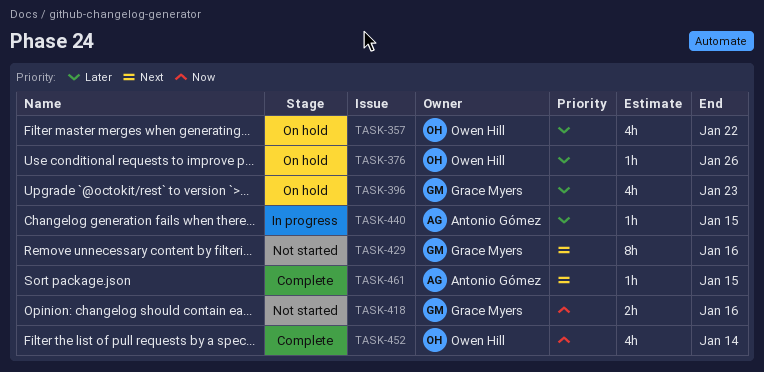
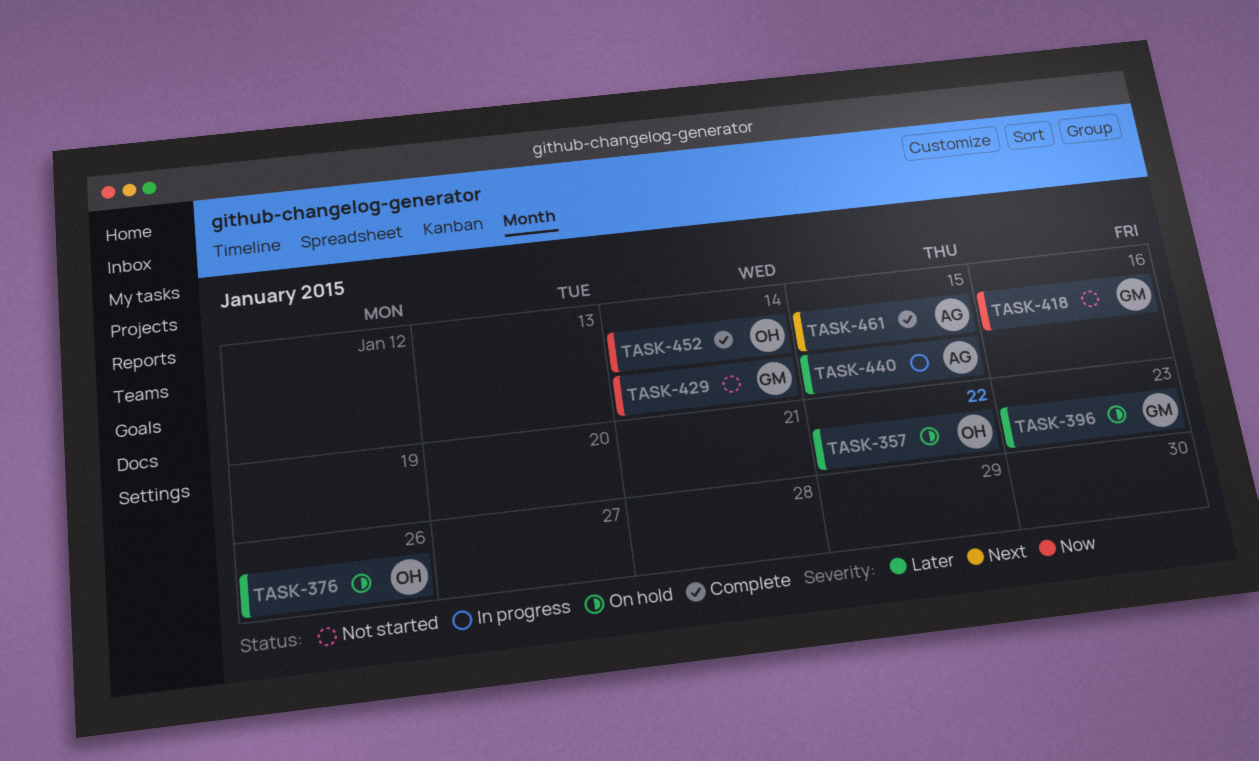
TASK-429, priority: Next -> Now
TASK-429, due: Jan 16 -> Jan 14

